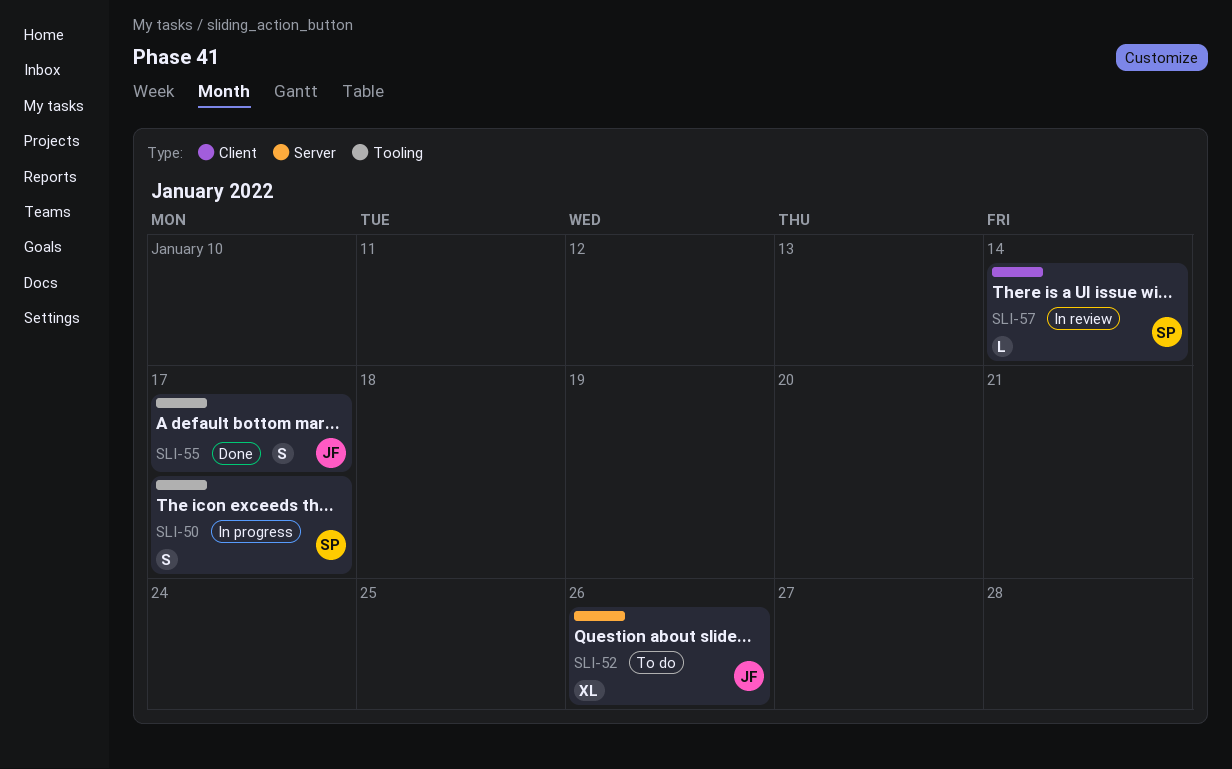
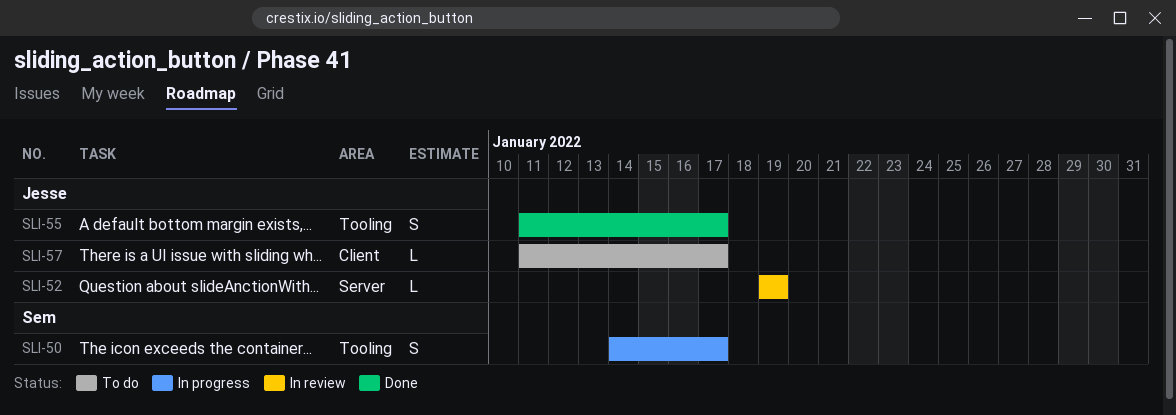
SLI-52, status: To do -> In review
SLI-52, estimate: XL -> L
SLI-52, due: Jan 26 -> Jan 19
SLI-57, status: In review -> To do
SLI-57, owner: Sem -> Jesse
SLI-57, due: Jan 14 -> Jan 17

